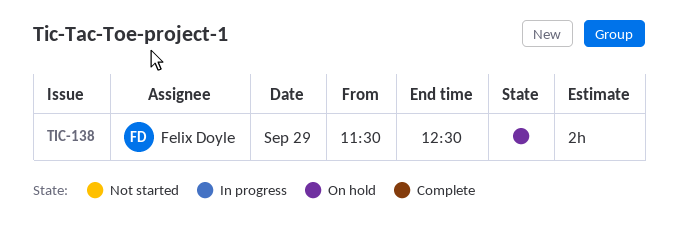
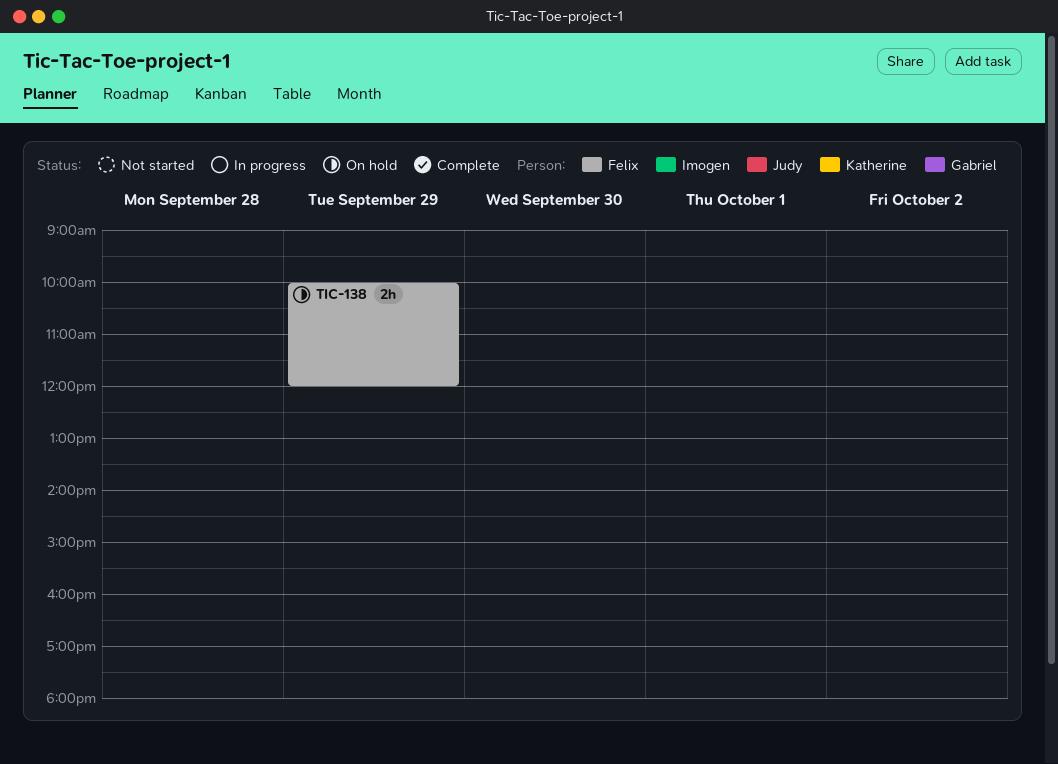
TIC-138, begins: 11:30 -> 10:00
TIC-138, ends: 12:30 -> 12:00

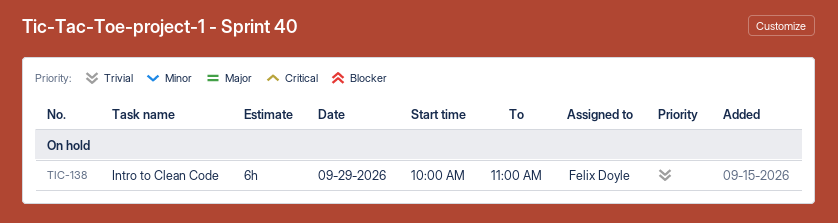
TIC-138, estimate: 2h -> 6h
TIC-138, ends: 12:00 -> 11:00

